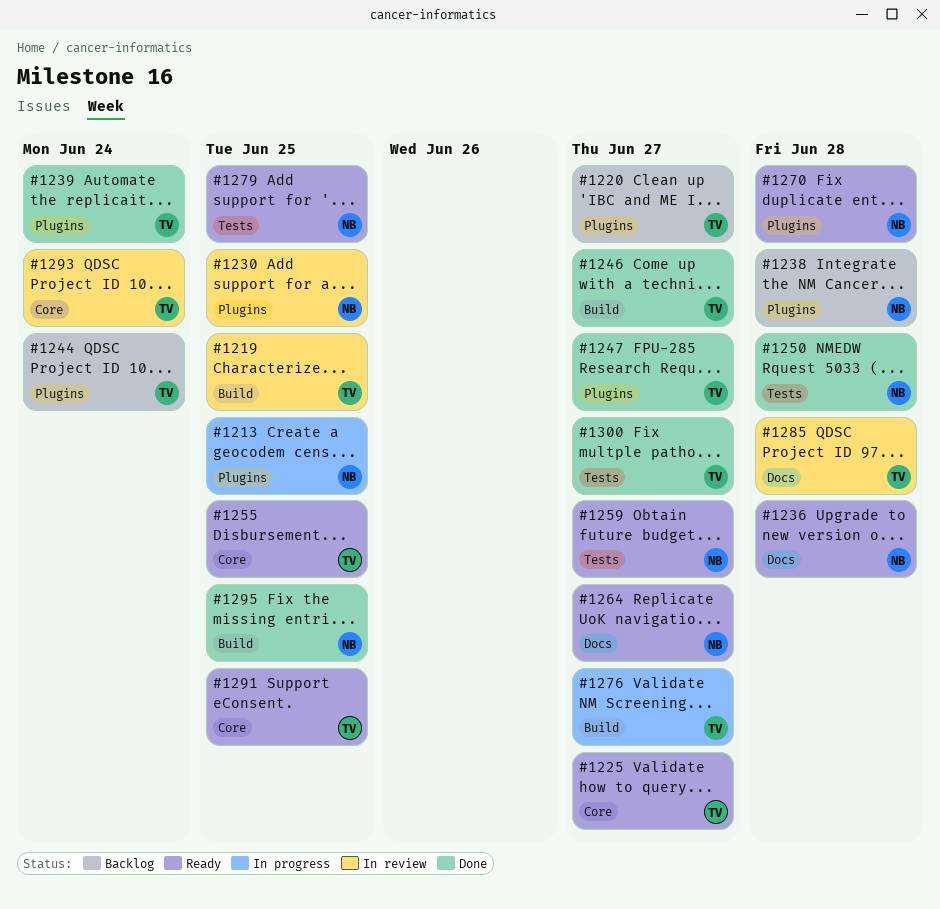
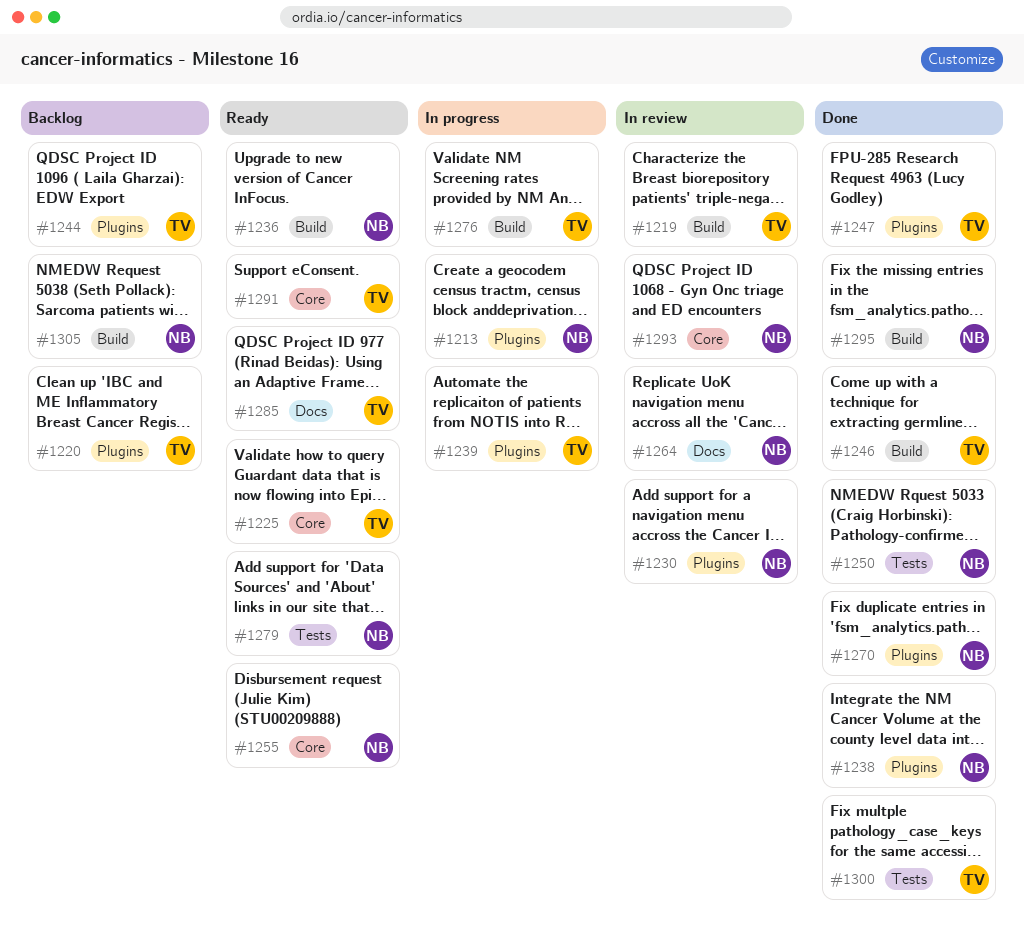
#1236, label: Docs -> Build
#1238, status: Backlog -> Done
#1239, status: Done -> In progress
#1255, owner: TV -> NB
#1259: present -> none
#1264, status: Ready -> In review
#1270, status: Ready -> Done
#1285, status: In review -> Ready
#1293, owner: TV -> NB
#1305: none -> present

